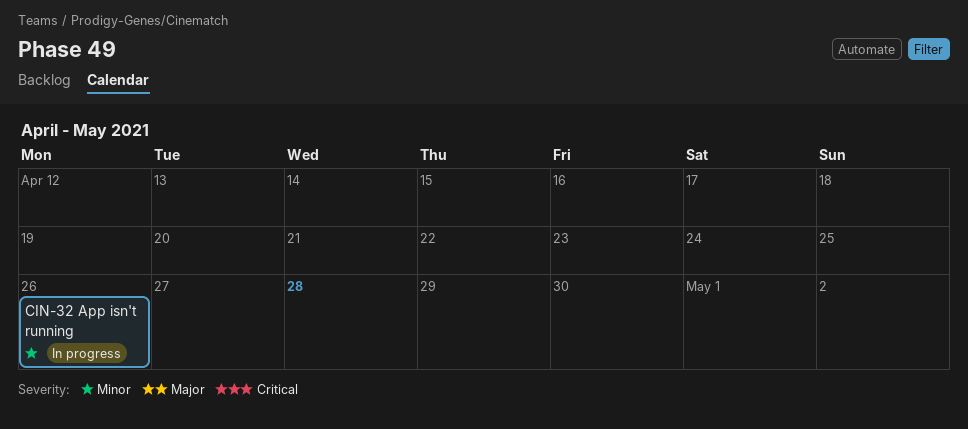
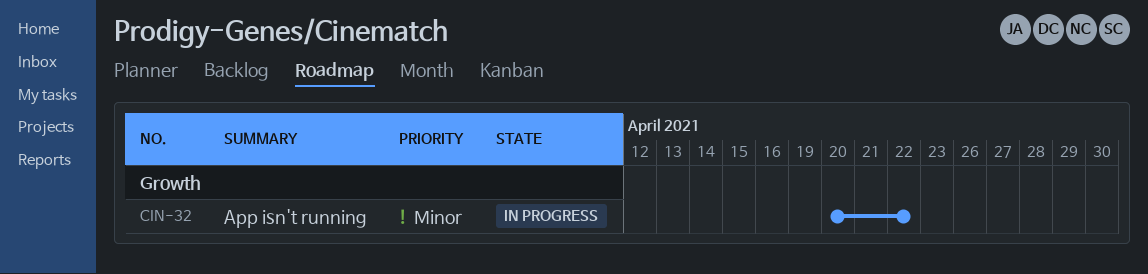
CIN-32, due: Apr 26 -> Apr 22

